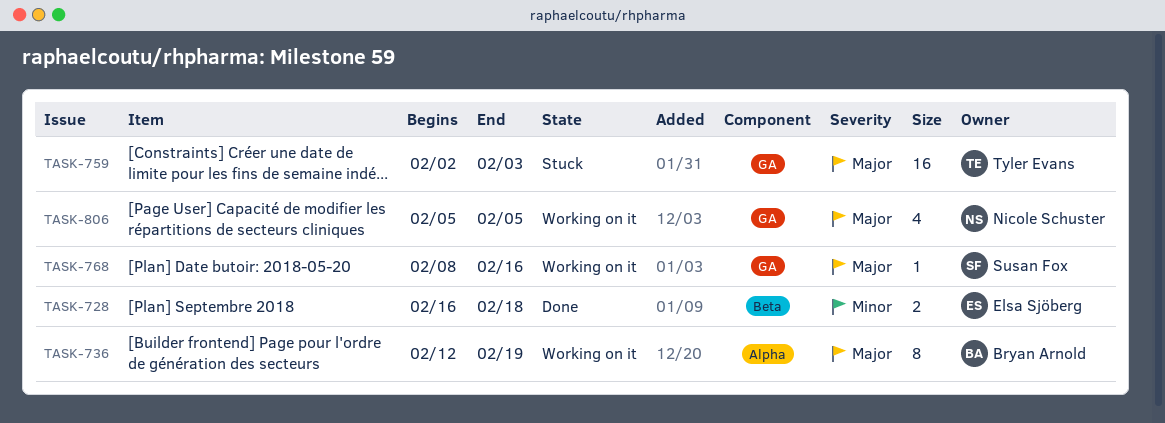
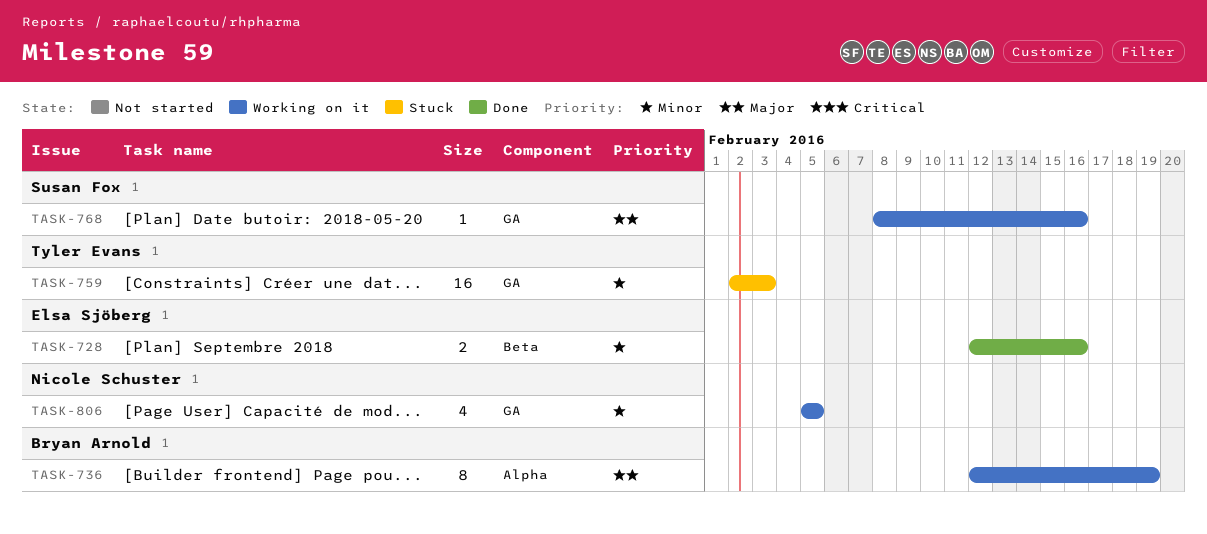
TASK-728, start: Feb 16 -> Feb 12
TASK-728, due: Feb 18 -> Feb 16
TASK-759, priority: Major -> Minor
TASK-806, priority: Major -> Minor

